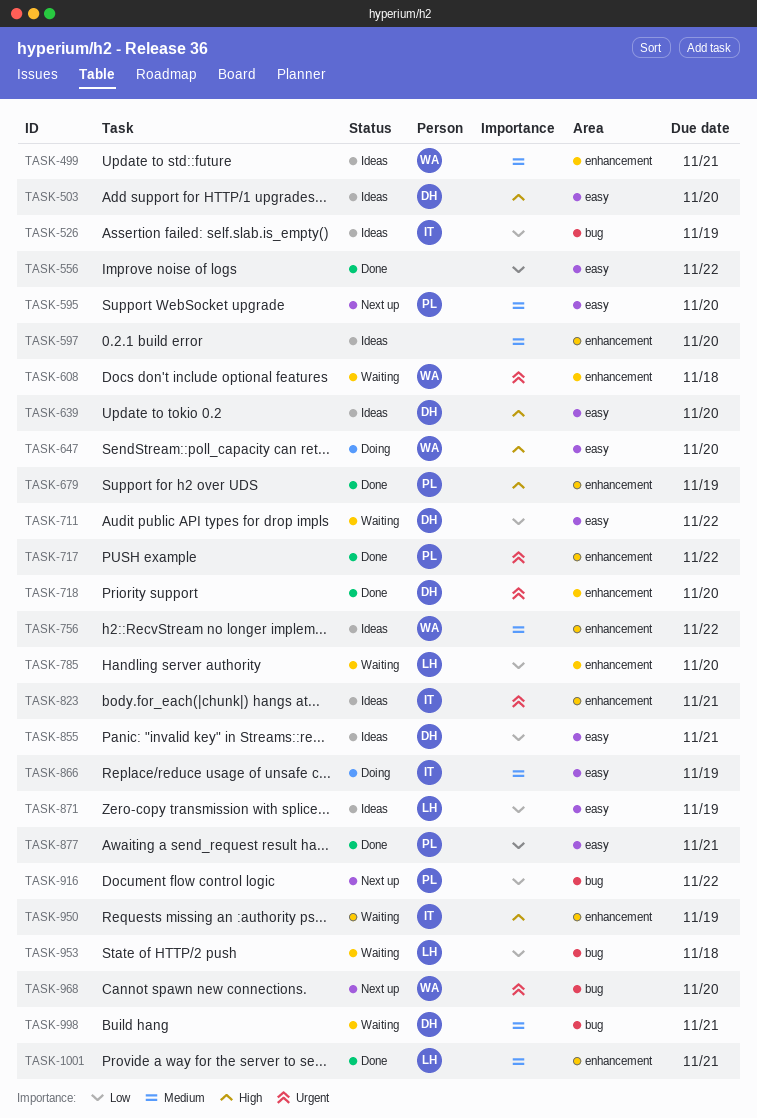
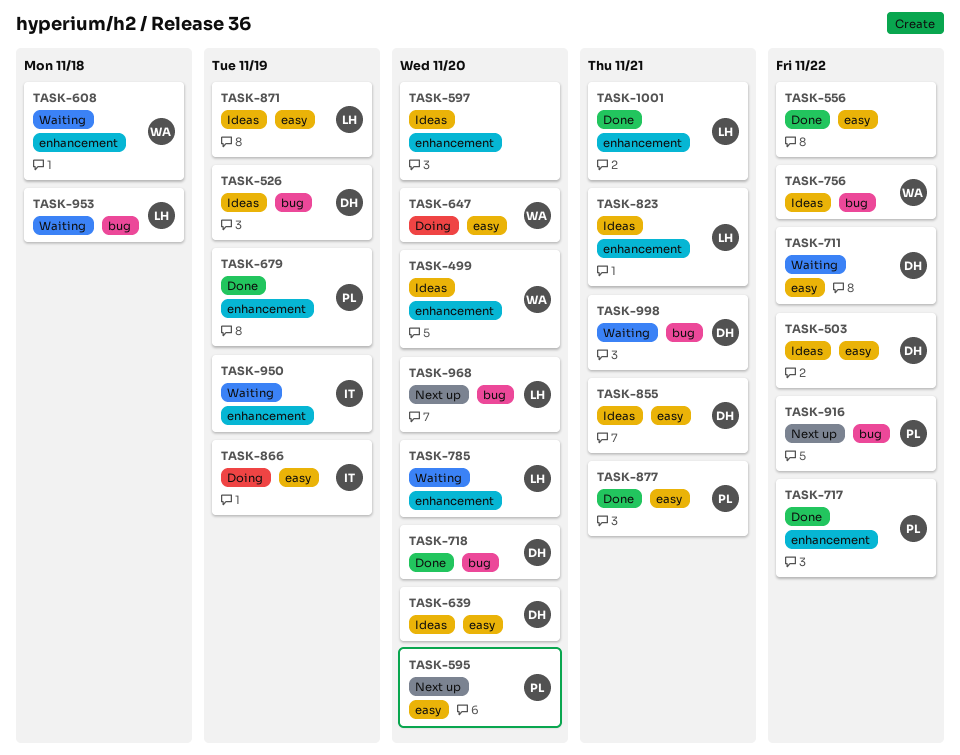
TASK-499, due: Nov 21 -> Nov 20
TASK-503, due: Nov 20 -> Nov 22
TASK-526, owner: IT -> DH
TASK-718, label: enhancement -> bug
TASK-756, label: enhancement -> bug
TASK-823, owner: IT -> LH
TASK-968, owner: WA -> LH

